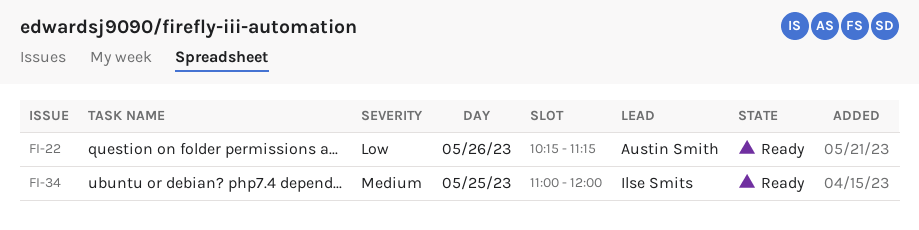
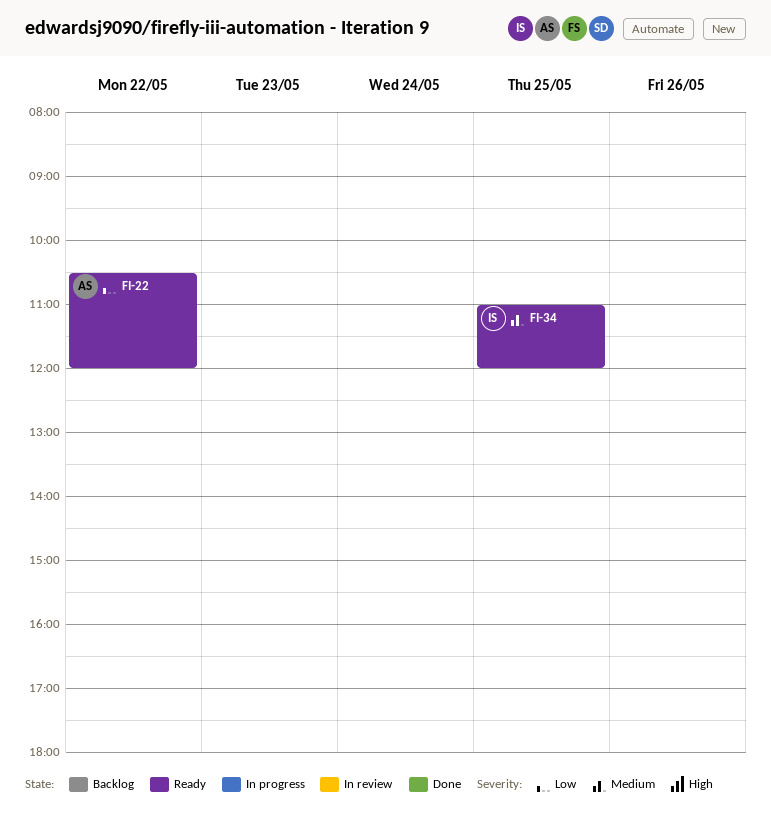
FI-22, day: May 26 -> May 22
FI-22, begins: 10:15 -> 10:30
FI-22, ends: 11:15 -> 12:00

